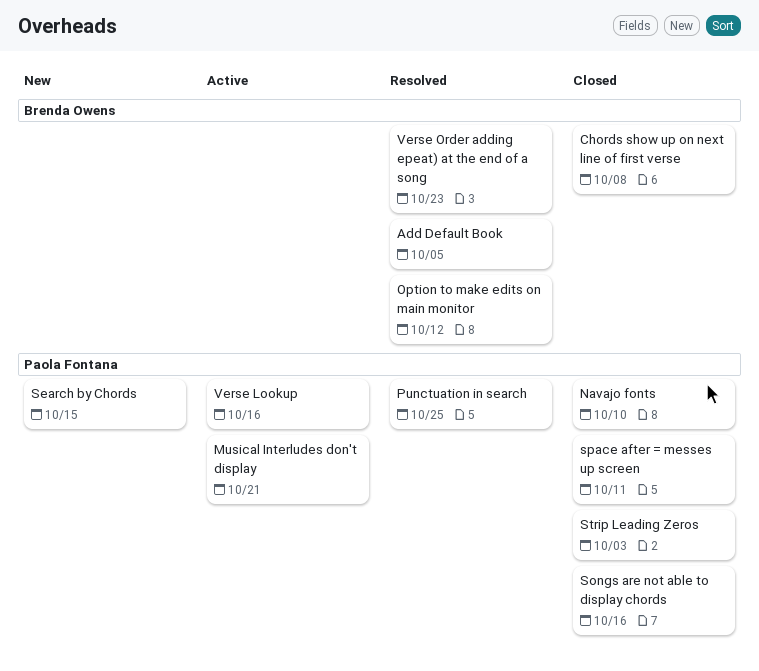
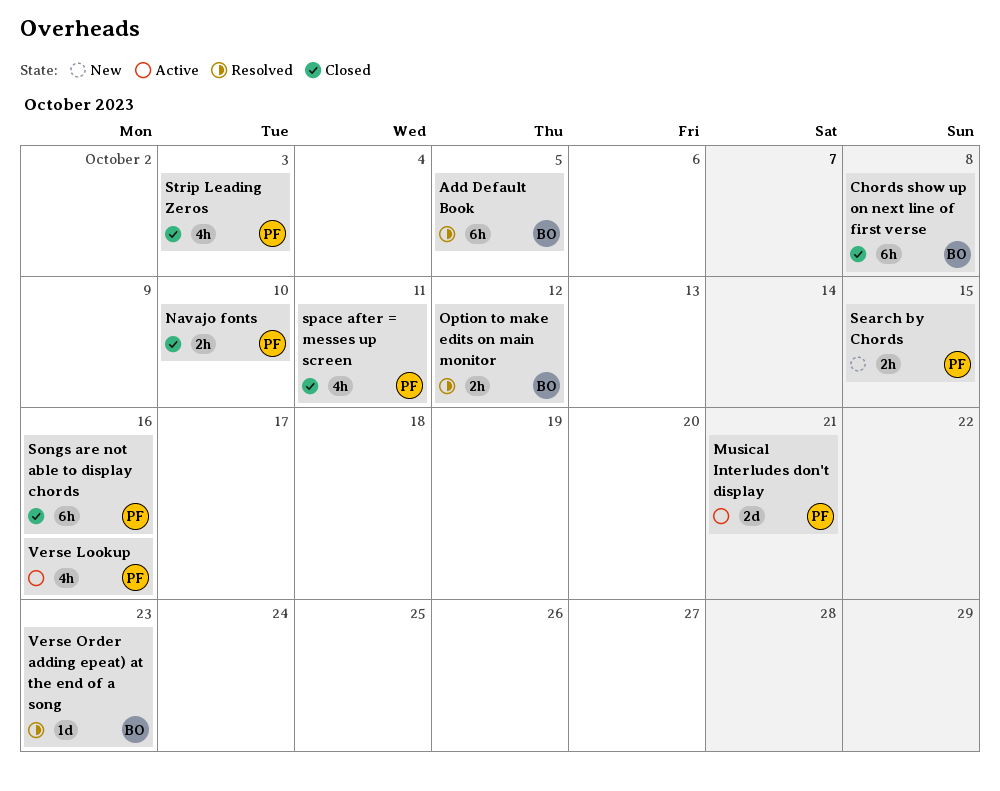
Punctuation in search: present -> none

